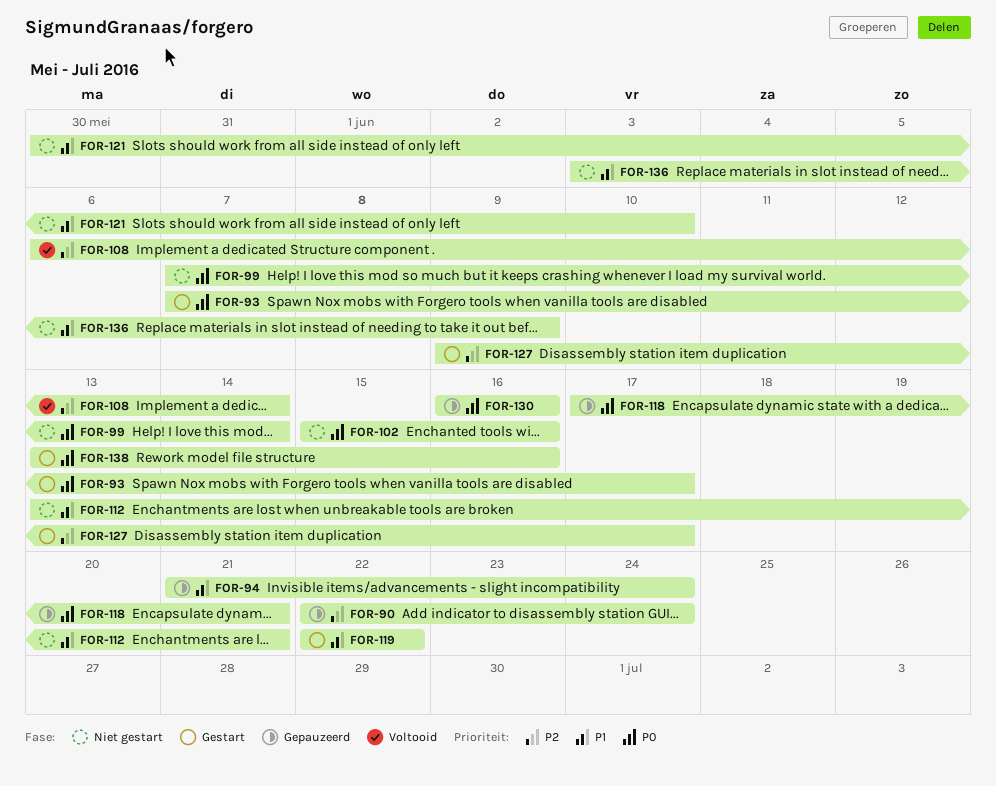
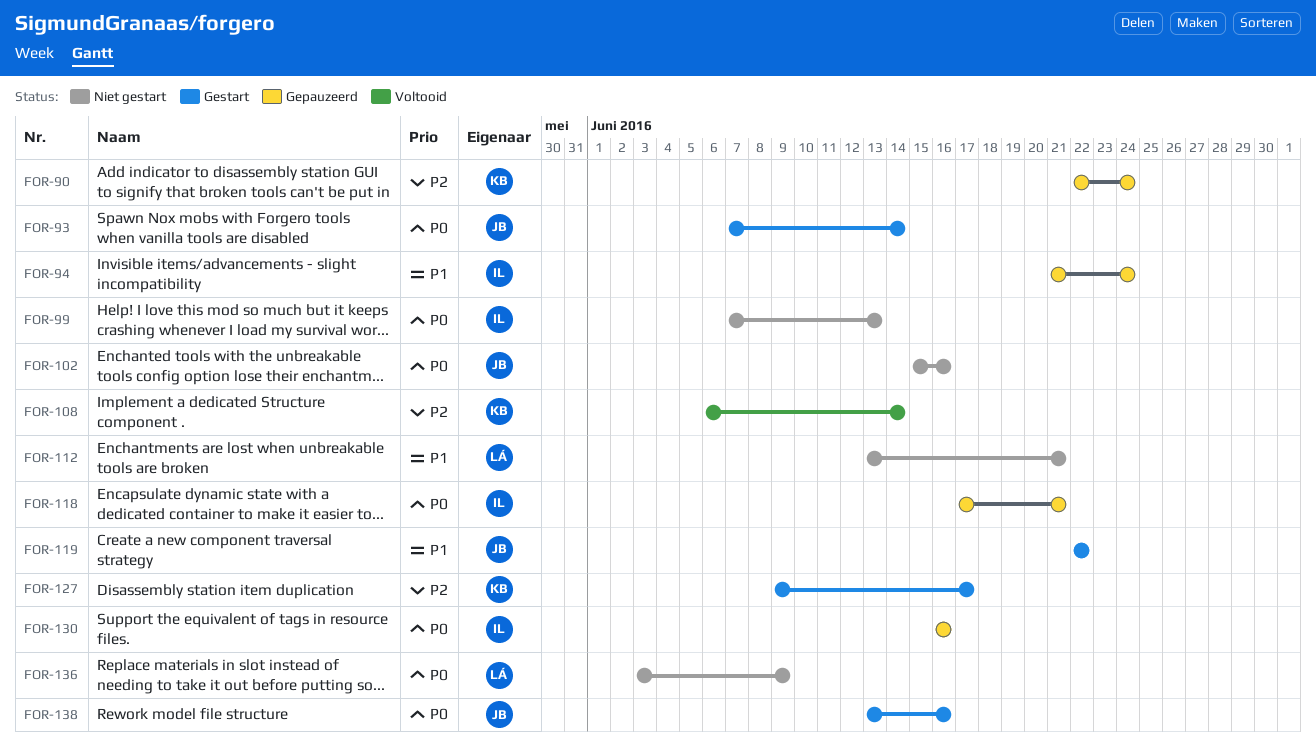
FOR-93, due: Jun 17 -> Jun 14
FOR-99, due: Jun 14 -> Jun 13
FOR-121: present -> none
FOR-136, priority: P1 -> P0

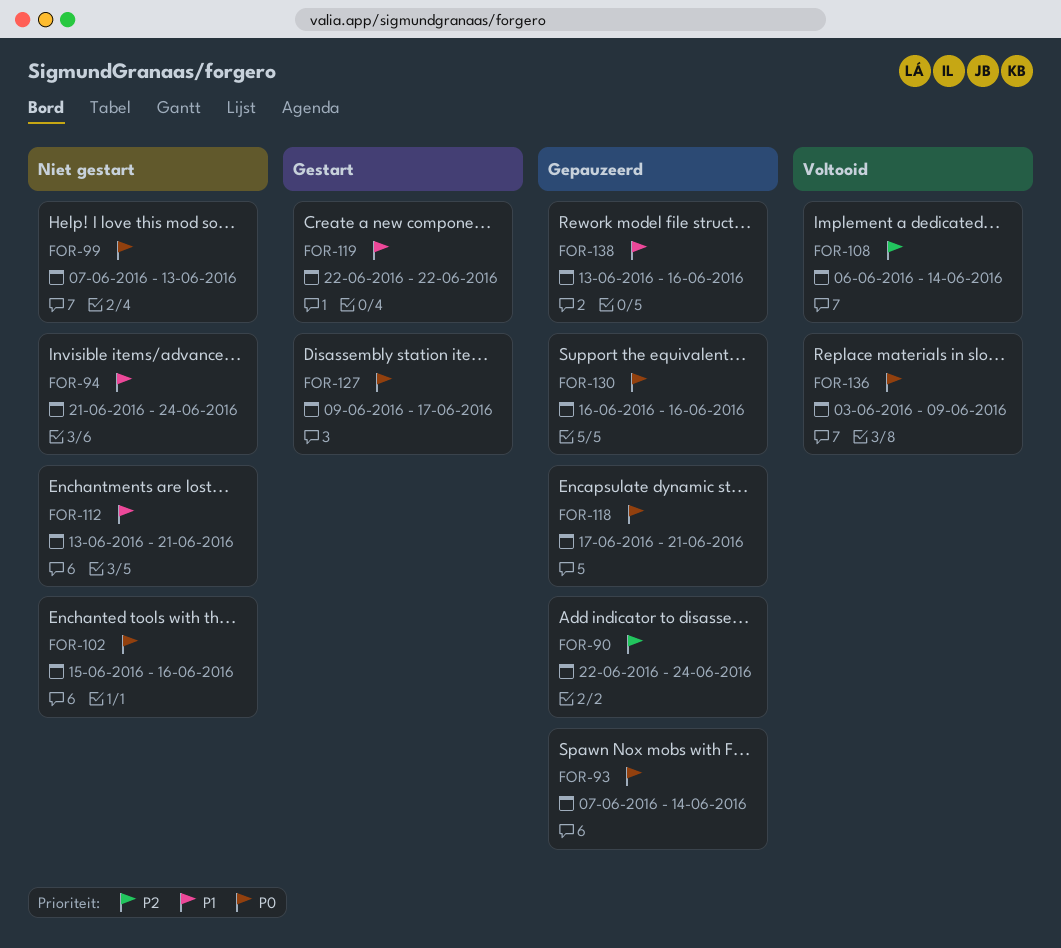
FOR-93, status: Gestart -> Gepauzeerd
FOR-94, status: Gepauzeerd -> Niet gestart
FOR-127, priority: P2 -> P0
FOR-136, status: Niet gestart -> Voltooid
FOR-138, status: Gestart -> Gepauzeerd
FOR-138, priority: P0 -> P1

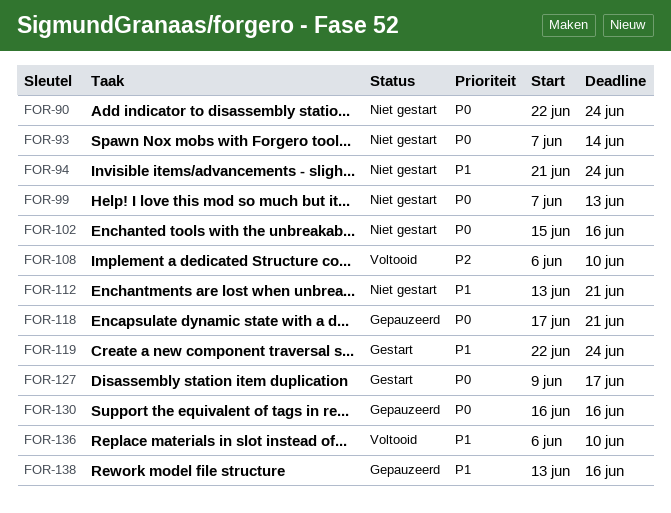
FOR-90, status: Gepauzeerd -> Niet gestart
FOR-90, priority: P2 -> P0
FOR-93, status: Gepauzeerd -> Niet gestart
FOR-108, due: Jun 14 -> Jun 10
FOR-119, due: Jun 22 -> Jun 24
FOR-136, priority: P0 -> P1
FOR-136, start: Jun 3 -> Jun 6
FOR-136, due: Jun 9 -> Jun 10

